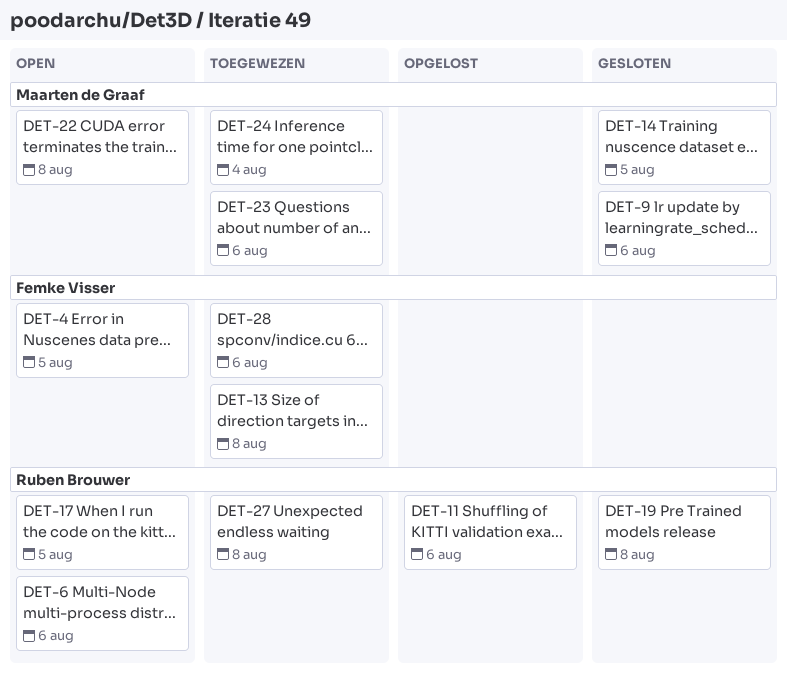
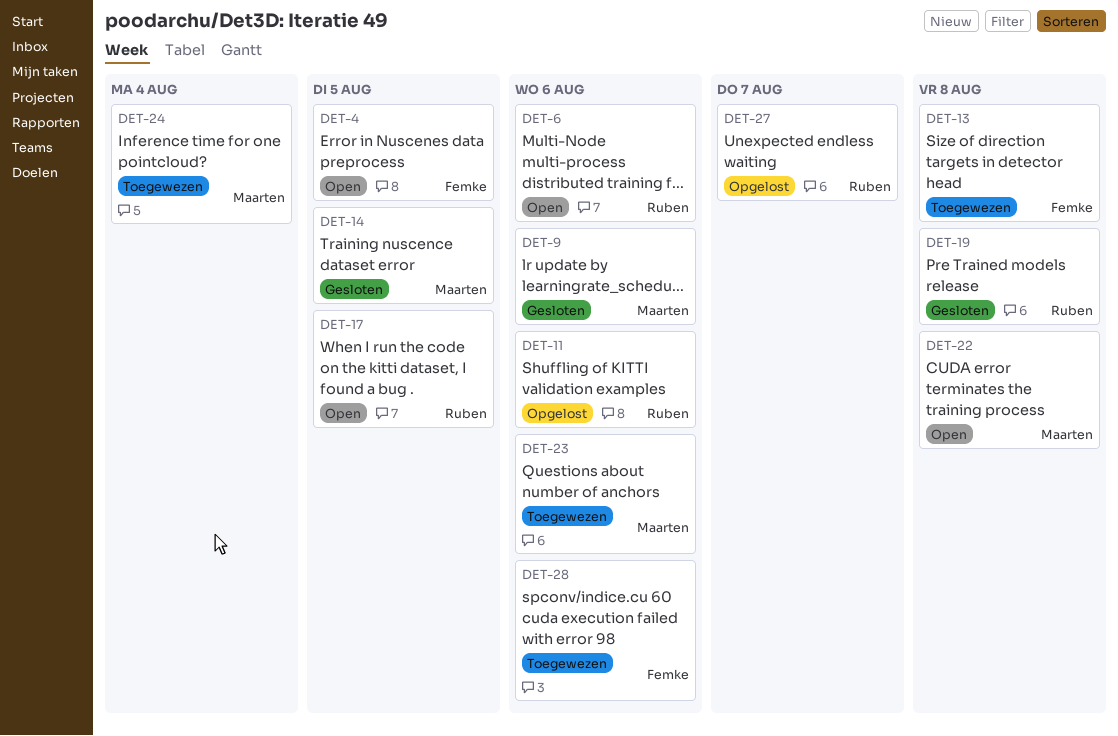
DET-27, status: Toegewezen -> Opgelost
DET-27, due: Aug 8 -> Aug 7

